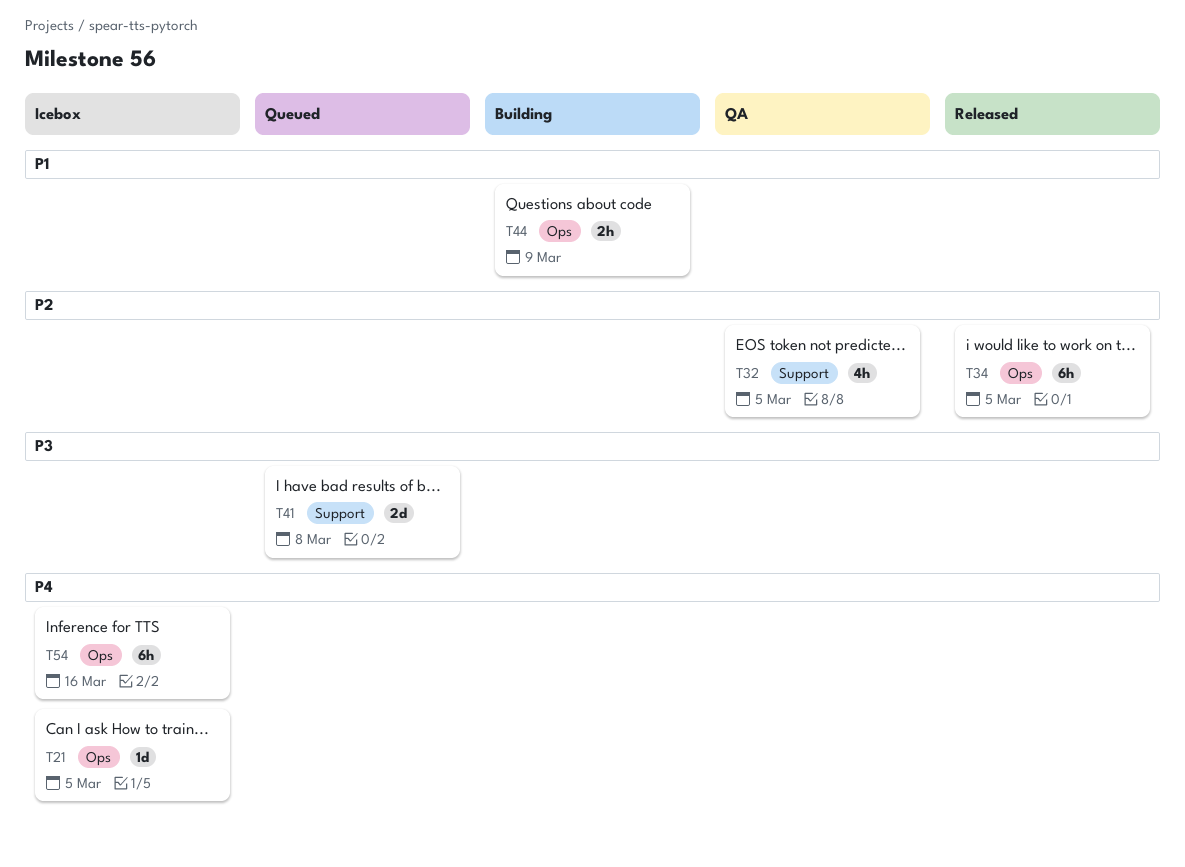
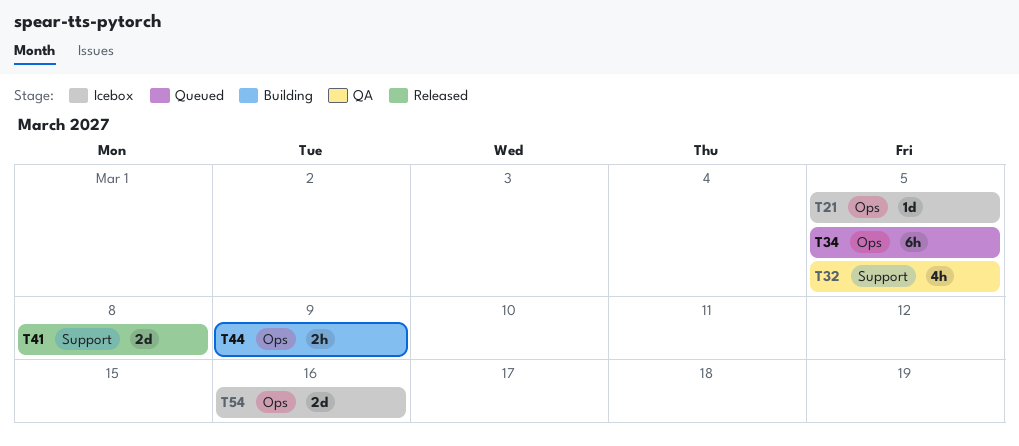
T34, status: Released -> Queued
T41, status: Queued -> Released
T54, estimate: 6h -> 2d

